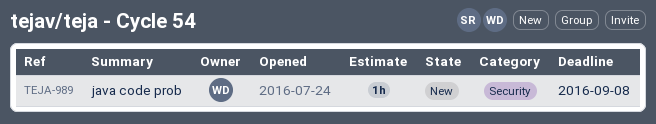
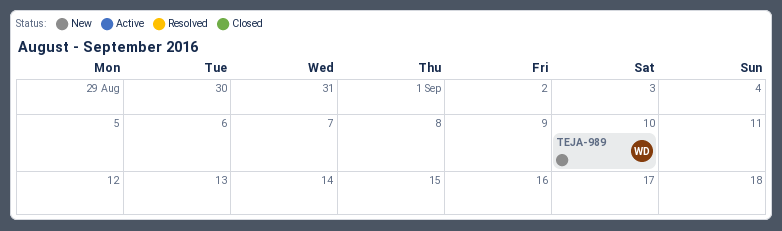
TEJA-989, due: Sep 8 -> Sep 10

